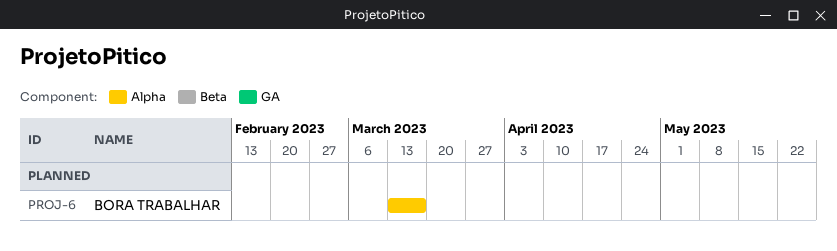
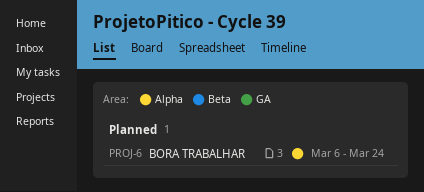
PROJ-6, start: Mar 13 -> Mar 6
PROJ-6, due: Mar 17 -> Mar 24

